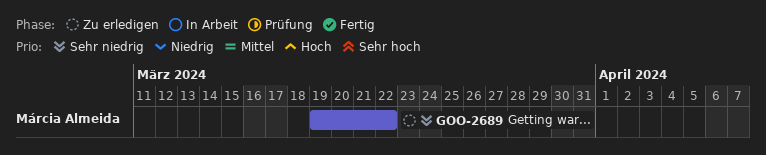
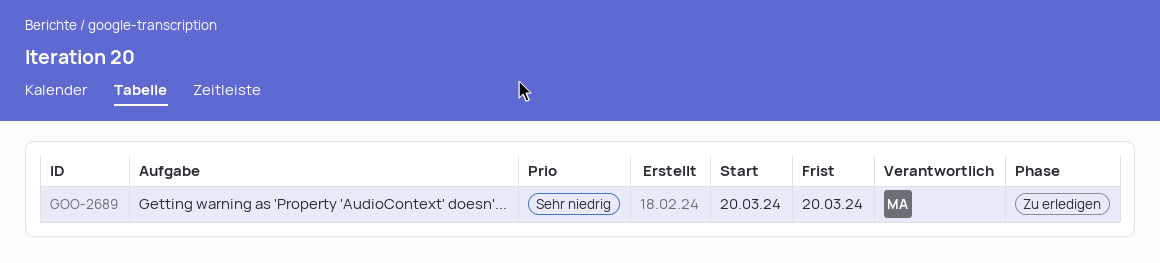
GOO-2689, start: Mar 19 -> Mar 20
GOO-2689, due: Mar 22 -> Mar 20

